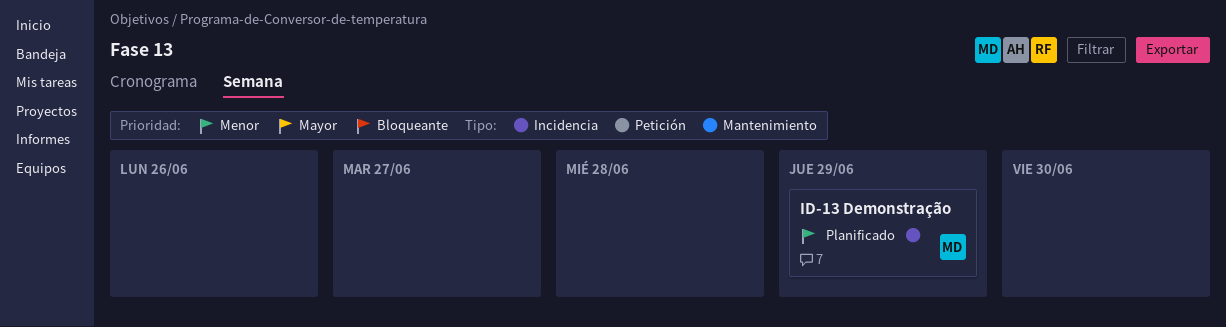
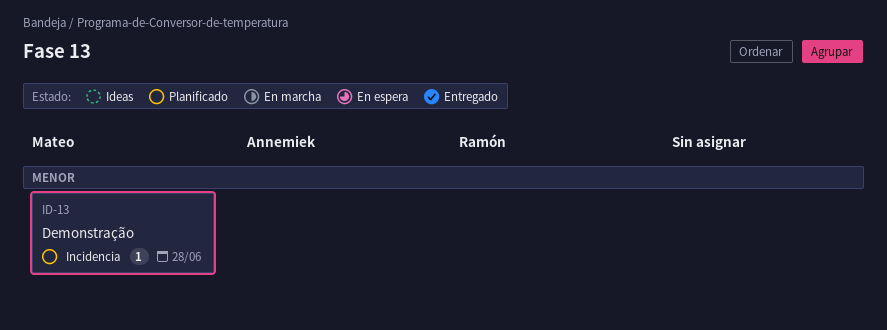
ID-13, due: Jun 29 -> Jun 28

